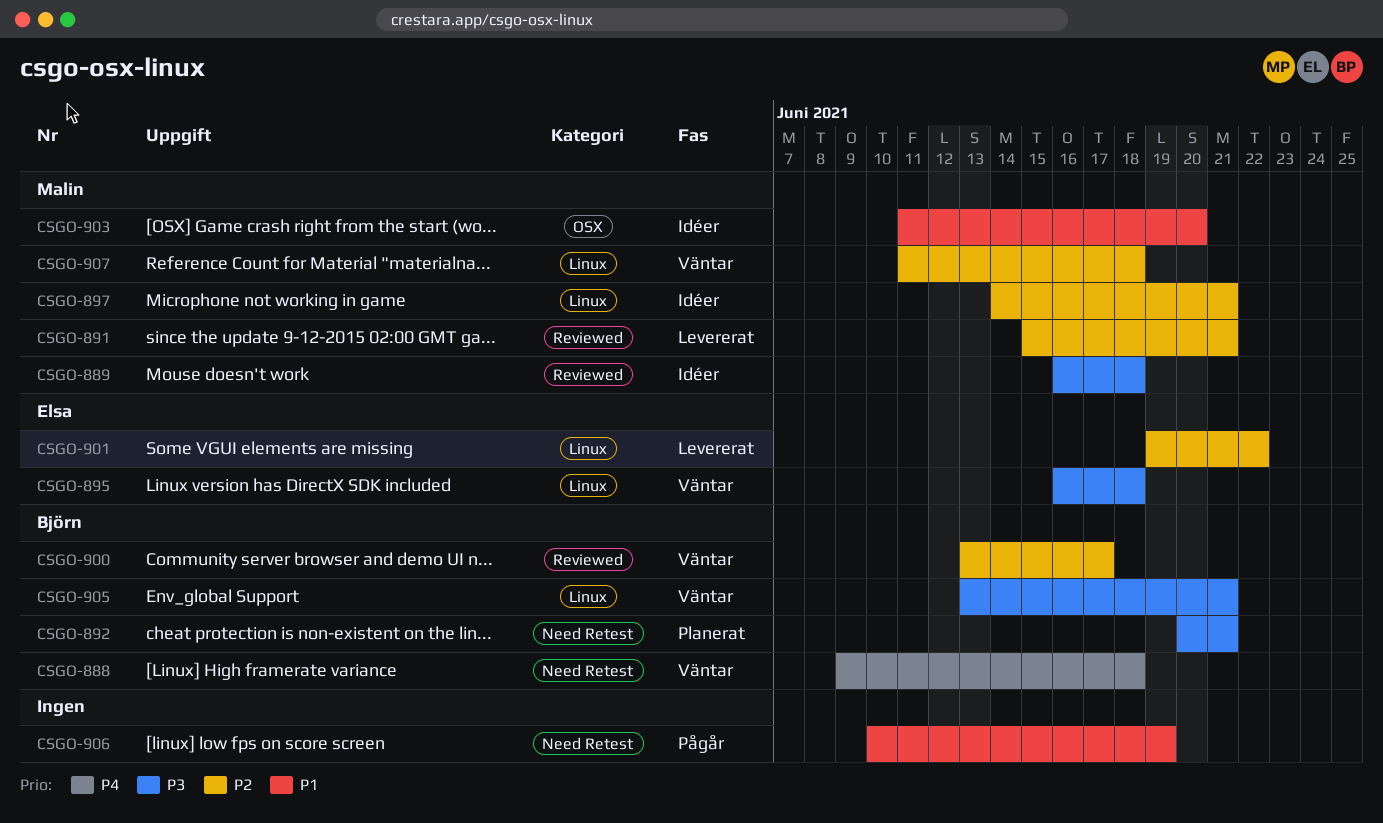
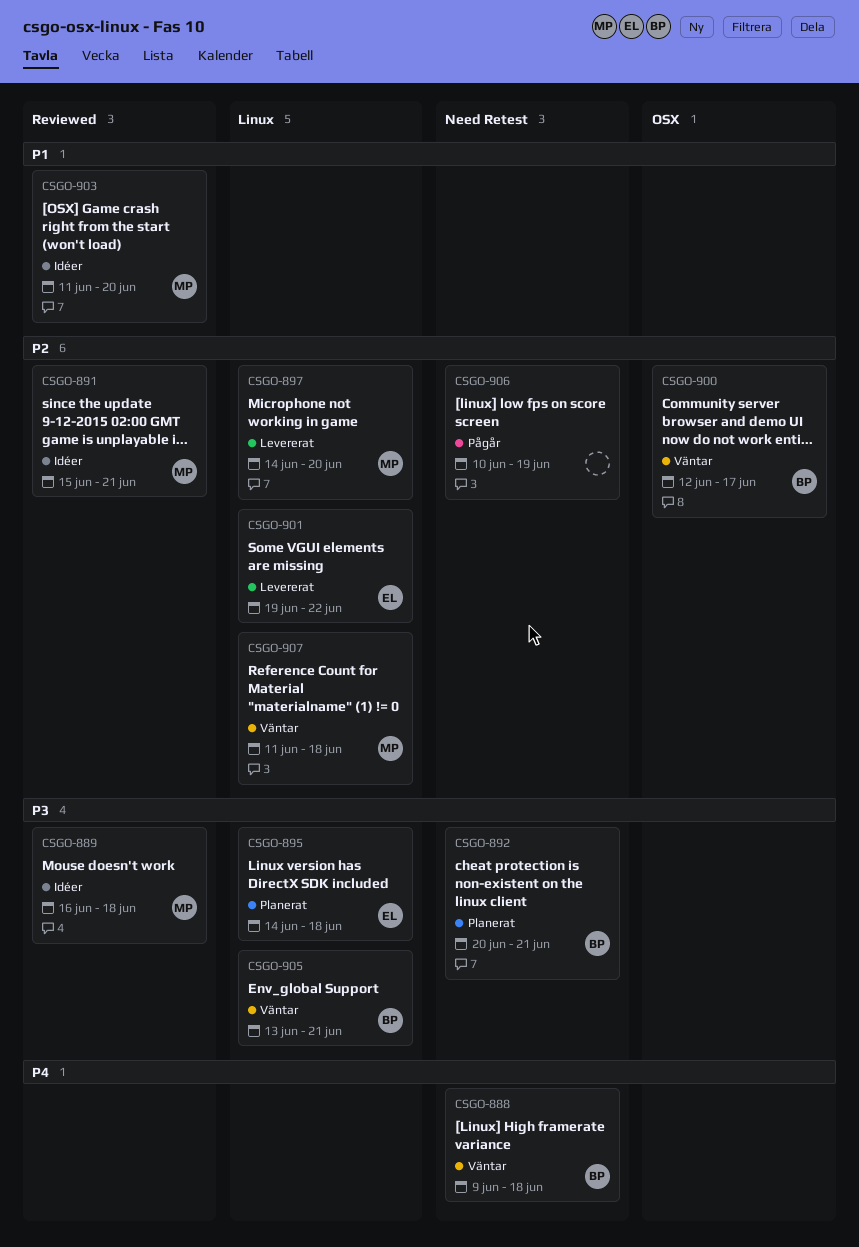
CSGO-891, status: Levererat -> Idéer
CSGO-895, status: Väntar -> Planerat
CSGO-895, start: Jun 16 -> Jun 14
CSGO-897, status: Idéer -> Levererat
CSGO-897, due: Jun 21 -> Jun 20
CSGO-900, label: Reviewed -> OSX
CSGO-900, start: Jun 13 -> Jun 12
CSGO-903, label: OSX -> Reviewed
CSGO-906, priority: P1 -> P2

